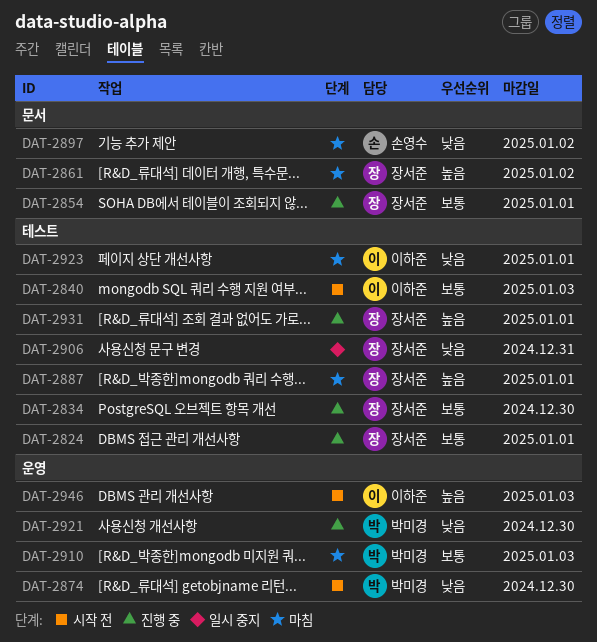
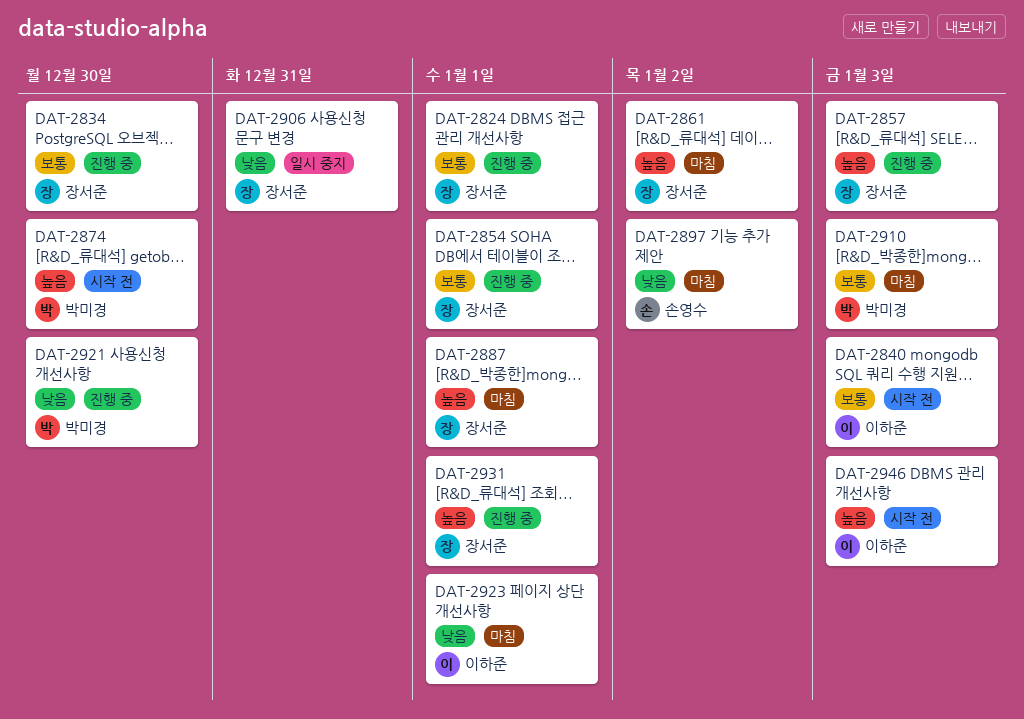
DAT-2857: none -> present
DAT-2874, priority: 낮음 -> 높음

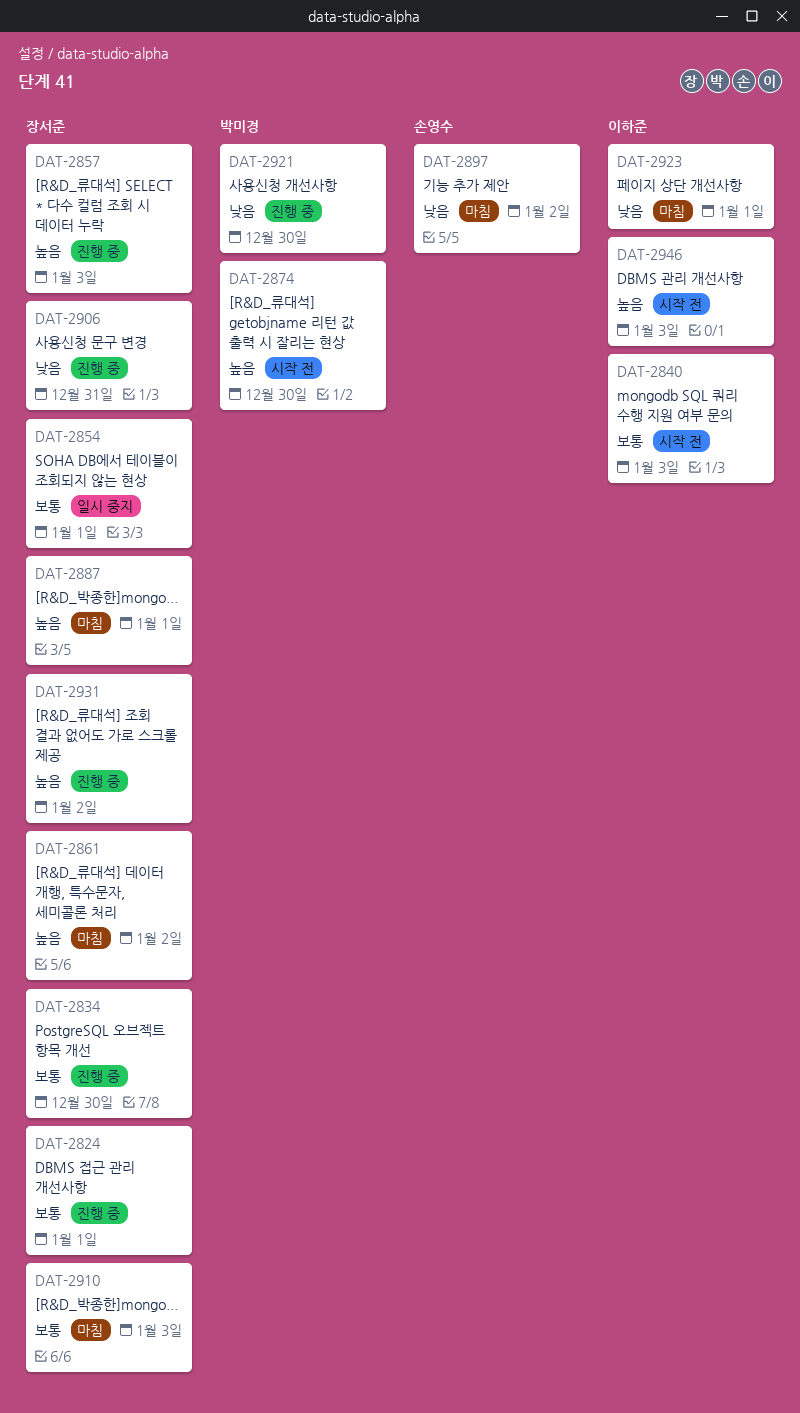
DAT-2854, status: 진행 중 -> 일시 중지
DAT-2906, status: 일시 중지 -> 진행 중
DAT-2910, owner: 박미경 -> 장서준
DAT-2931, due: Jan 1 -> Jan 2

